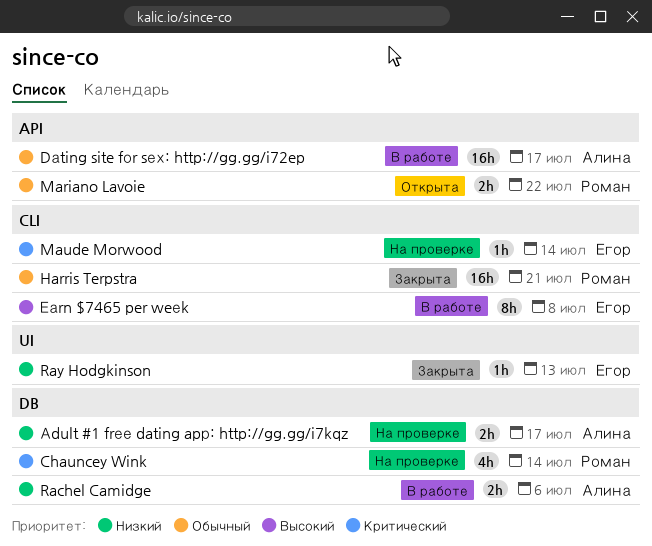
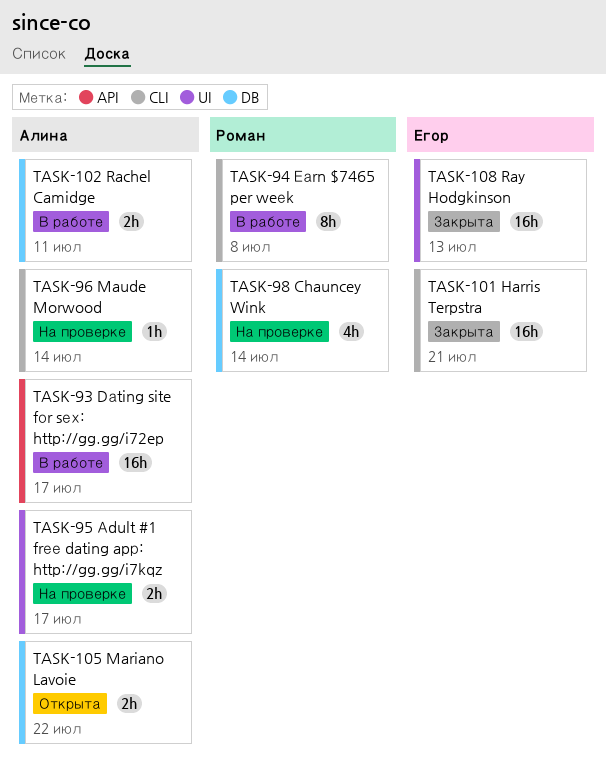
Harris Terpstra, owner: Роман -> Егор
Mariano Lavoie, owner: Роман -> Алина
Mariano Lavoie, label: API -> DB
Maude Morwood, owner: Егор -> Алина
Rachel Camidge, due: Jul 6 -> Jul 11
Ray Hodgkinson, estimate: 1h -> 16h
Аdult #1 frее dating apр: http://gg.gg/i7kqz, label: DB -> UI
Еаrn $7465 per weеk, owner: Егор -> Роман

